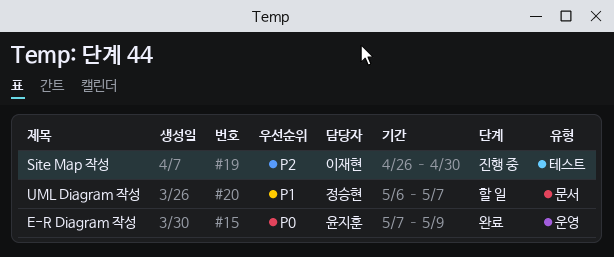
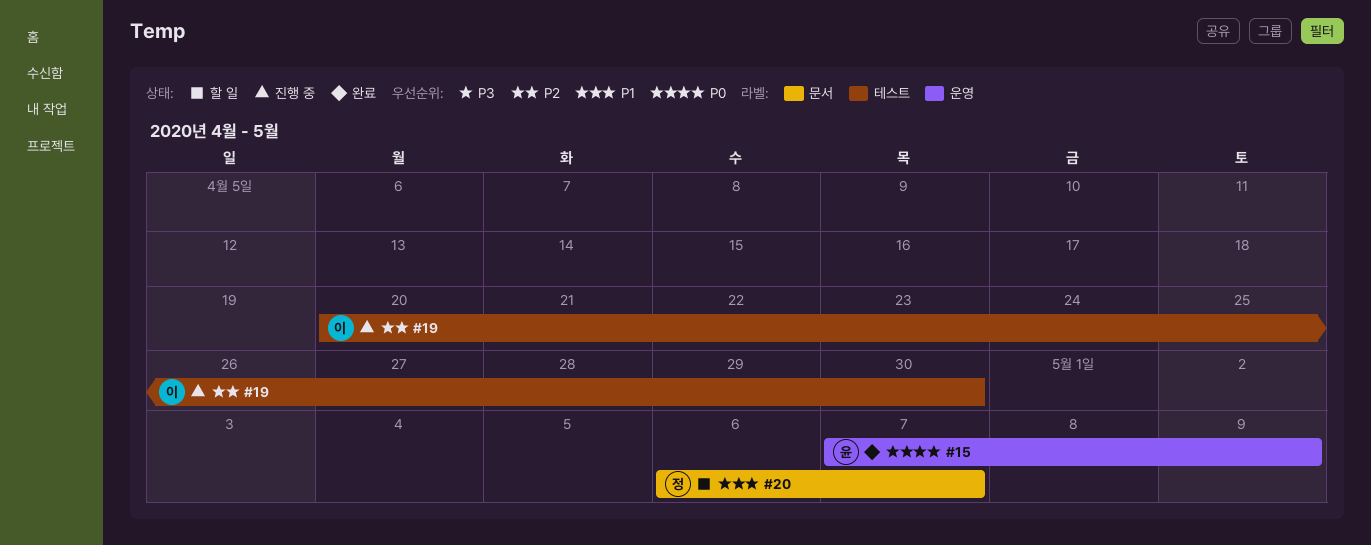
#19, start: Apr 26 -> Apr 20

